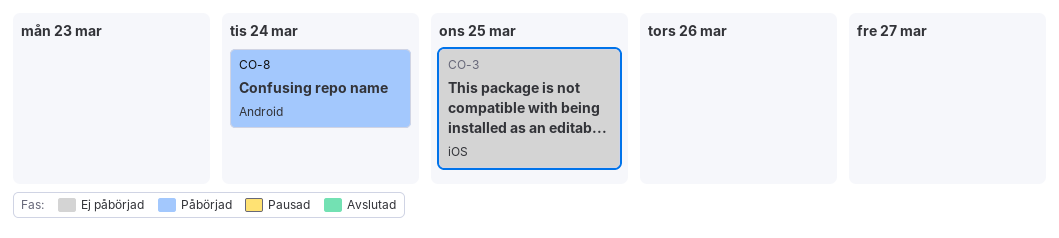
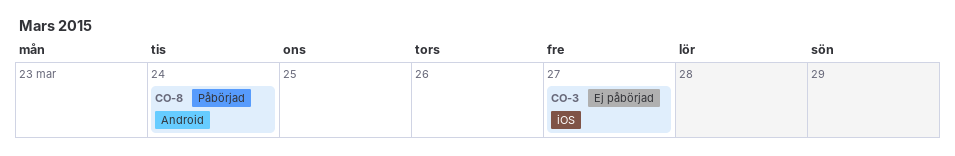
CO-3, due: Mar 25 -> Mar 27

